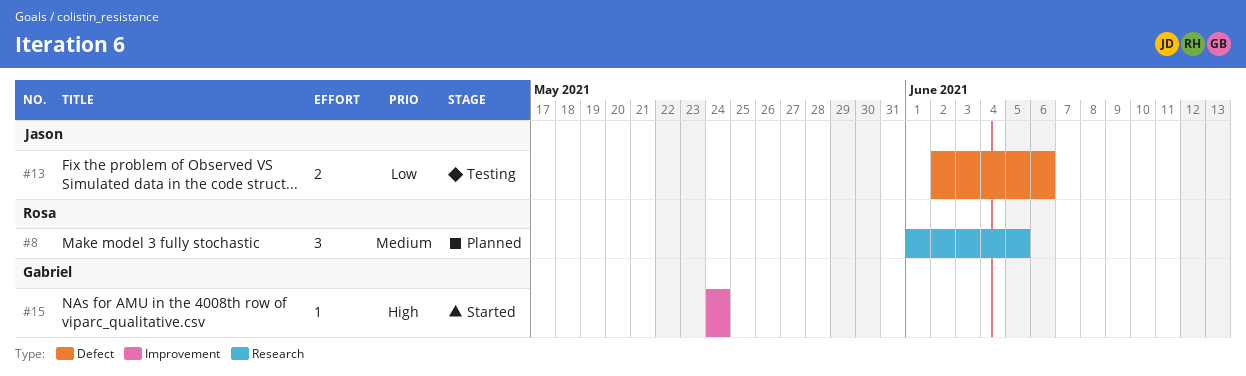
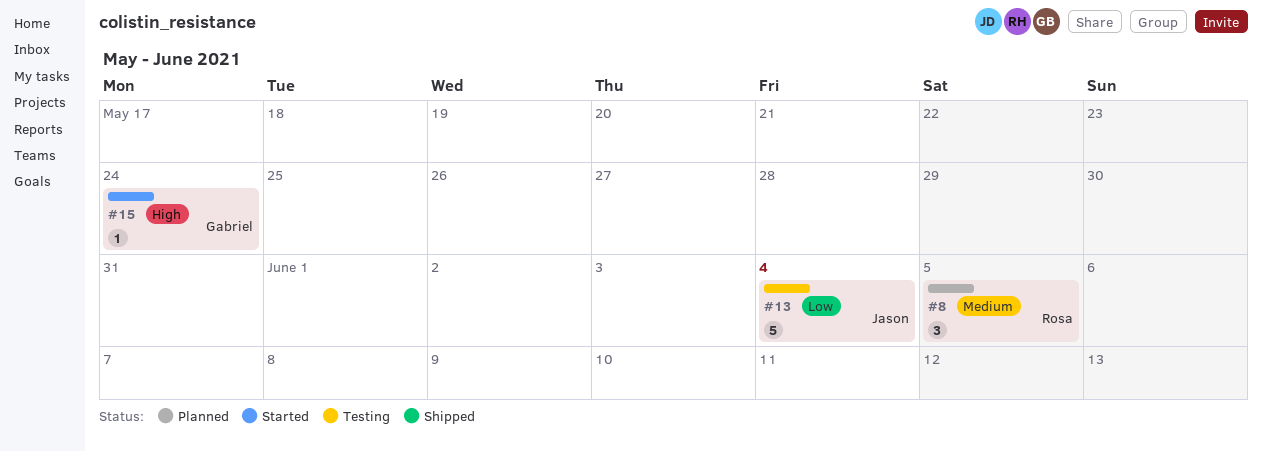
#13, estimate: 2 -> 5
#13, due: Jun 6 -> Jun 4

